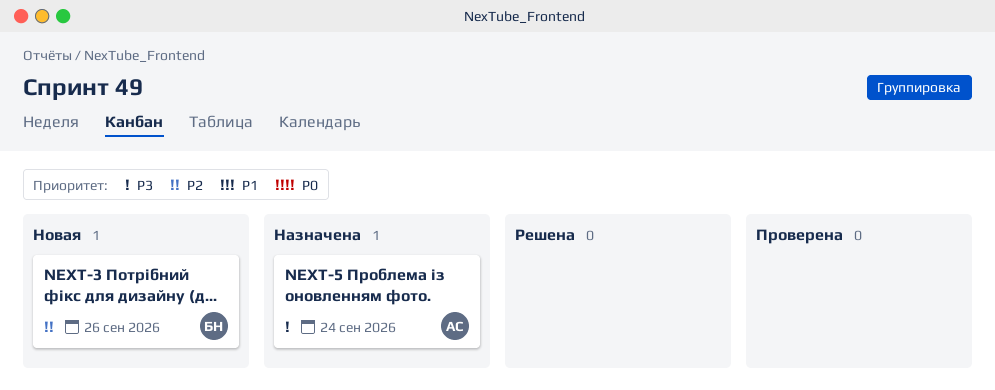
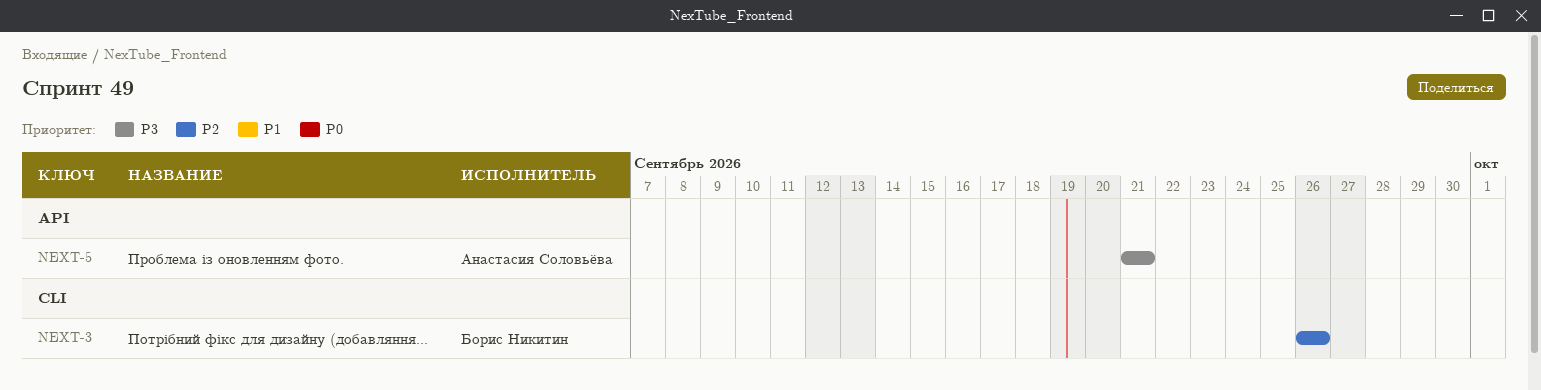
NEXT-5, due: Sep 24 -> Sep 21

